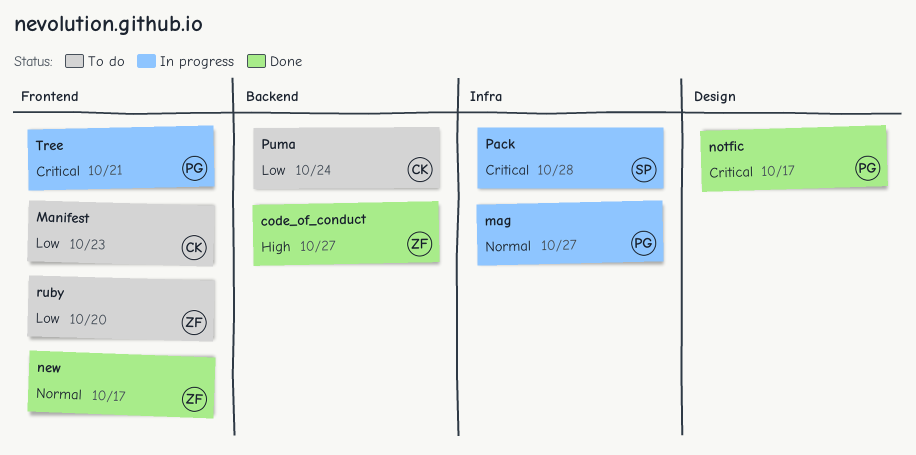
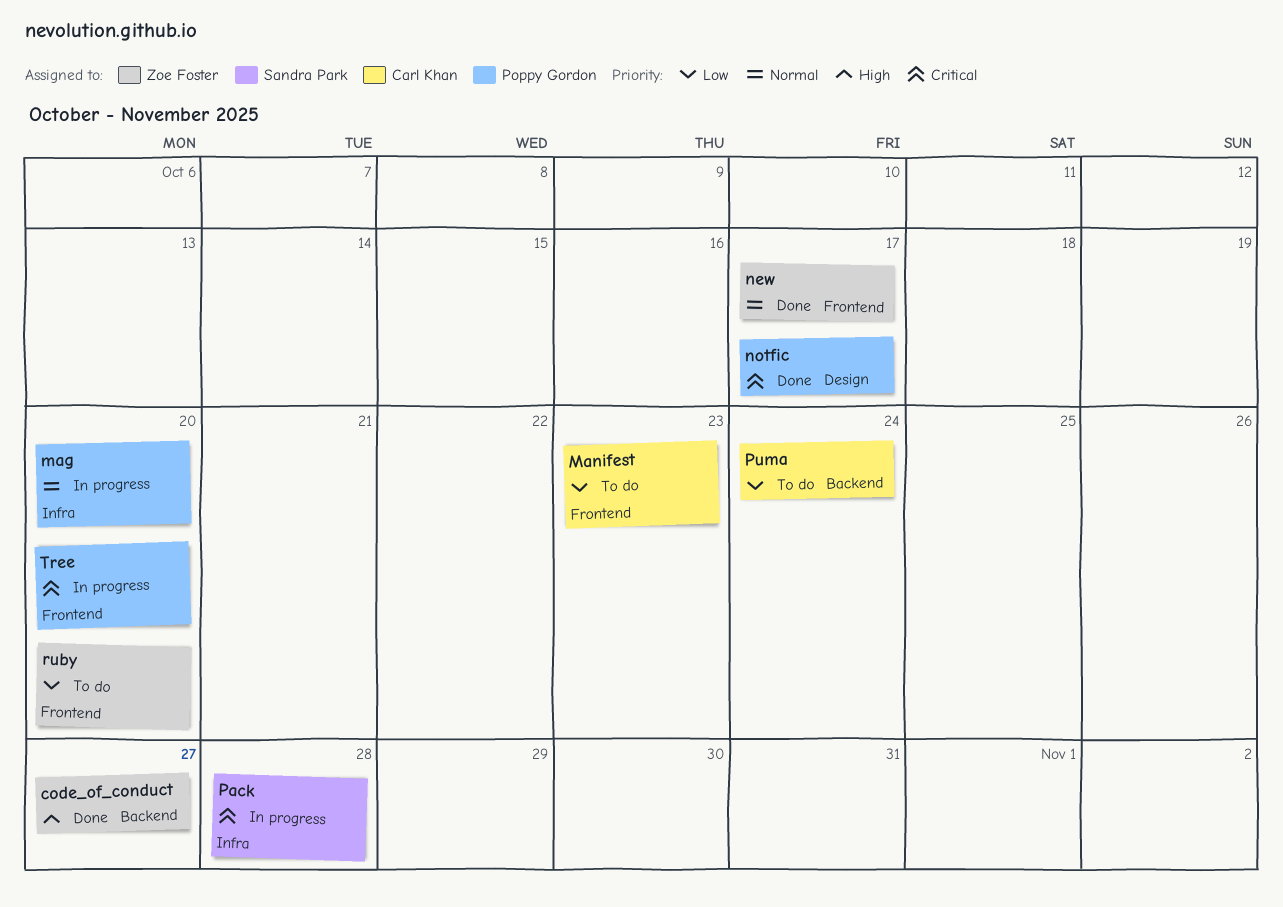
mag, due: Oct 27 -> Oct 20
Tree, due: Oct 21 -> Oct 20

